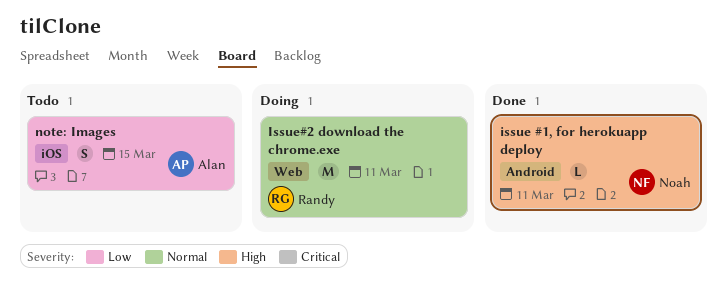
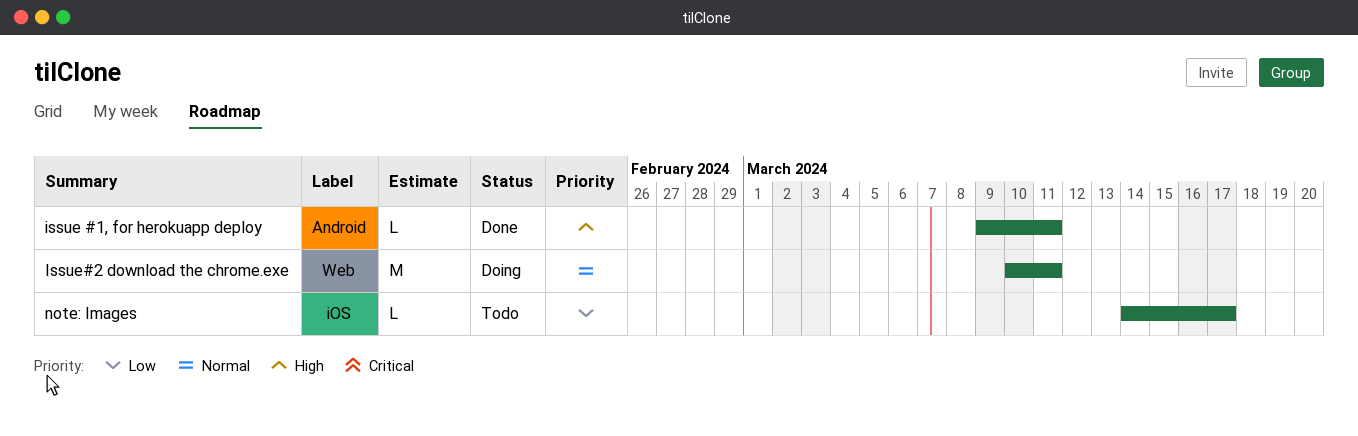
note: Images, estimate: S -> L
note: Images, due: Mar 15 -> Mar 17

